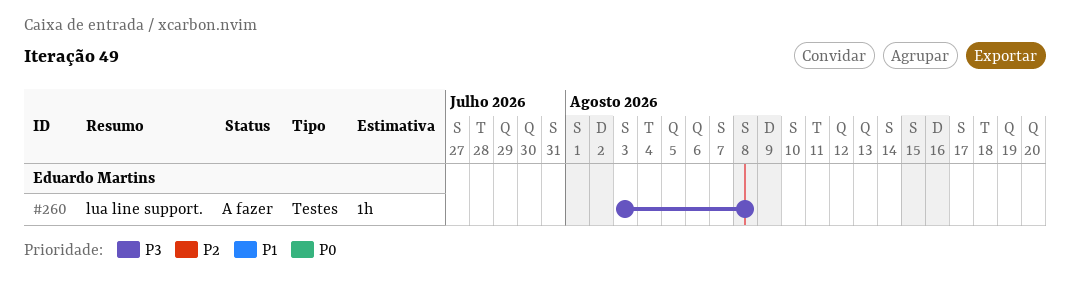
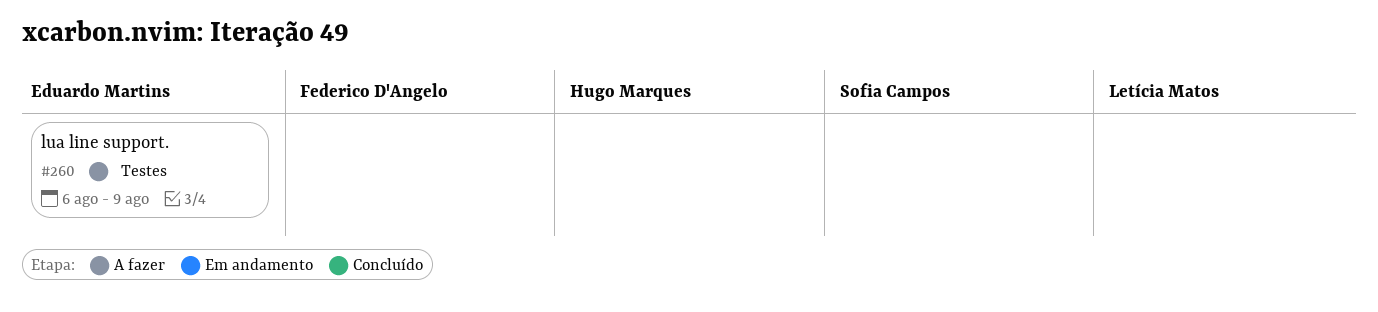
#260, start: Aug 3 -> Aug 6
#260, due: Aug 8 -> Aug 9

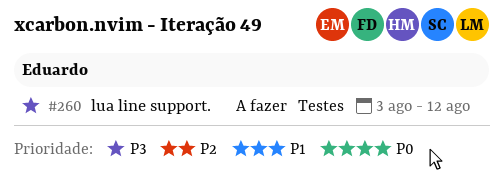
#260, start: Aug 6 -> Aug 3
#260, due: Aug 9 -> Aug 12

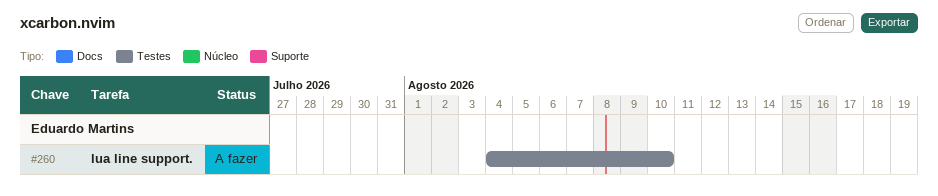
#260, start: Aug 3 -> Aug 4
#260, due: Aug 12 -> Aug 10

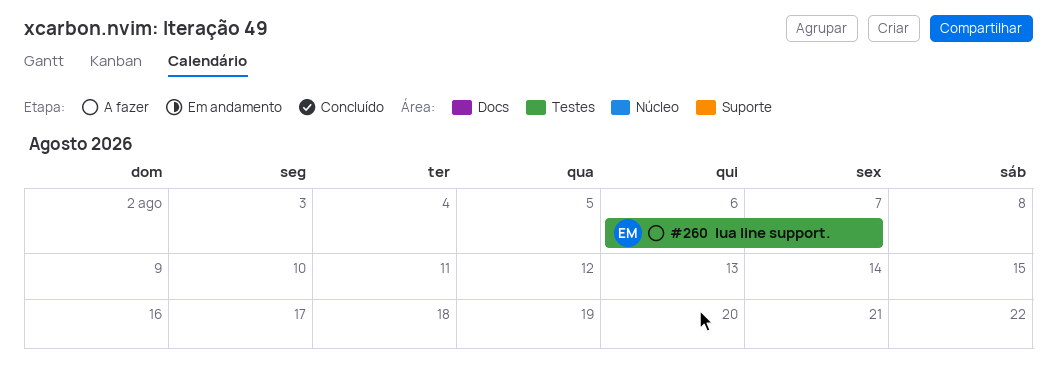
#260, start: Aug 4 -> Aug 6
#260, due: Aug 10 -> Aug 7

